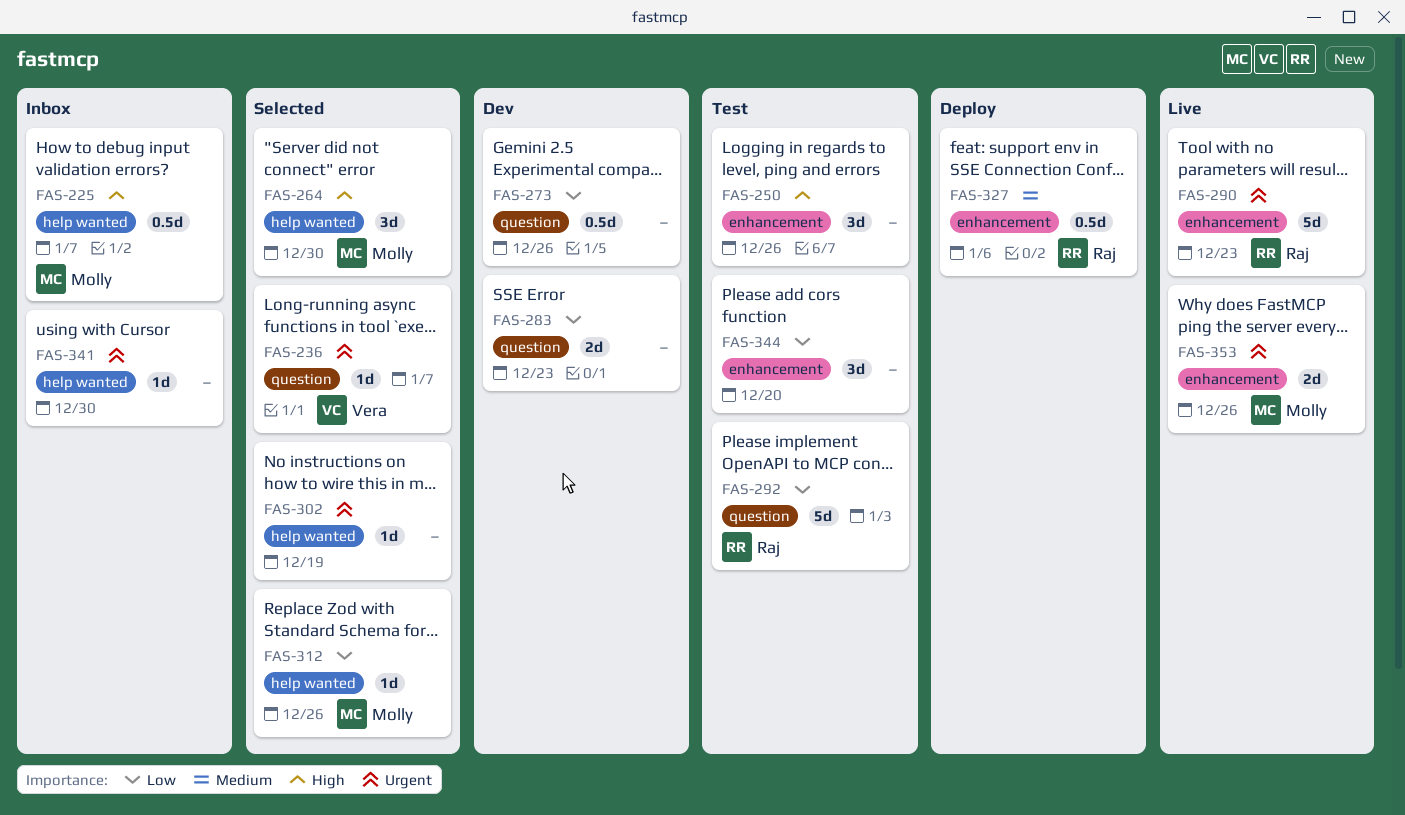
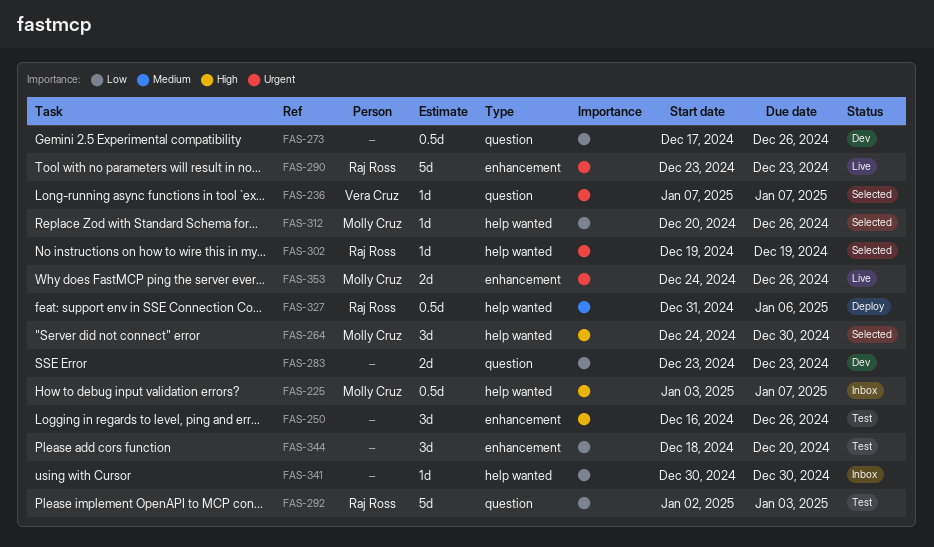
FAS-302, owner: none -> Raj Ross
FAS-327, label: enhancement -> help wanted
FAS-341, priority: Urgent -> Low

